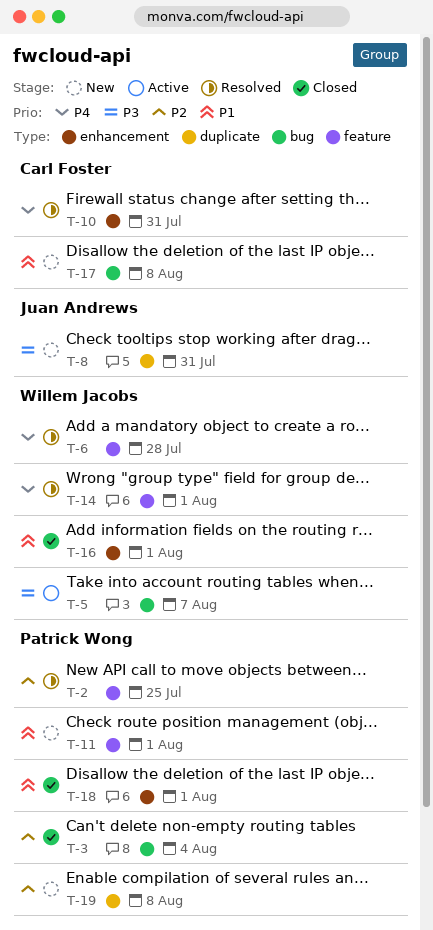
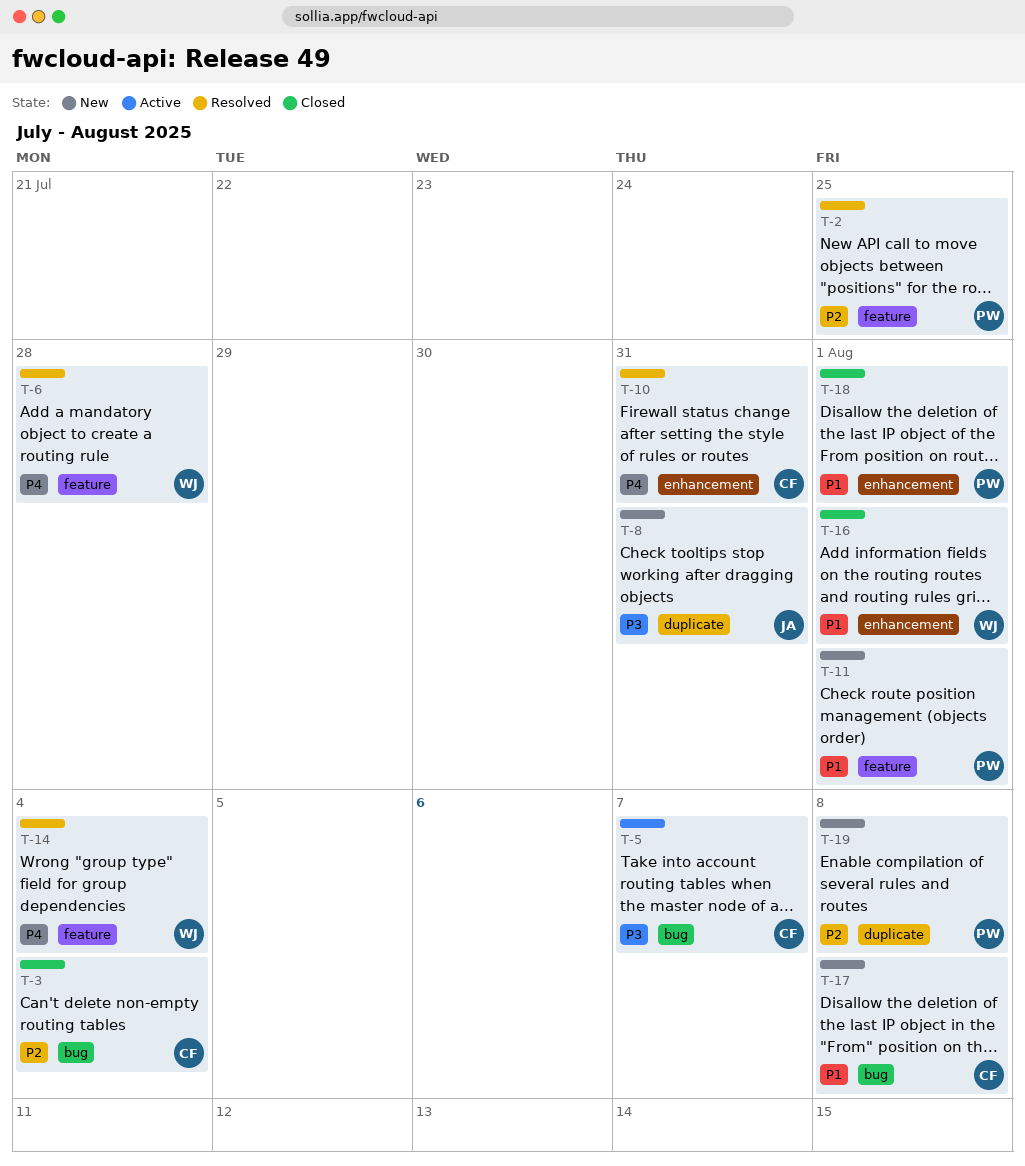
T-3, owner: Patrick Wong -> Carl Foster
T-5, owner: Willem Jacobs -> Carl Foster
T-14, due: Aug 1 -> Aug 4

